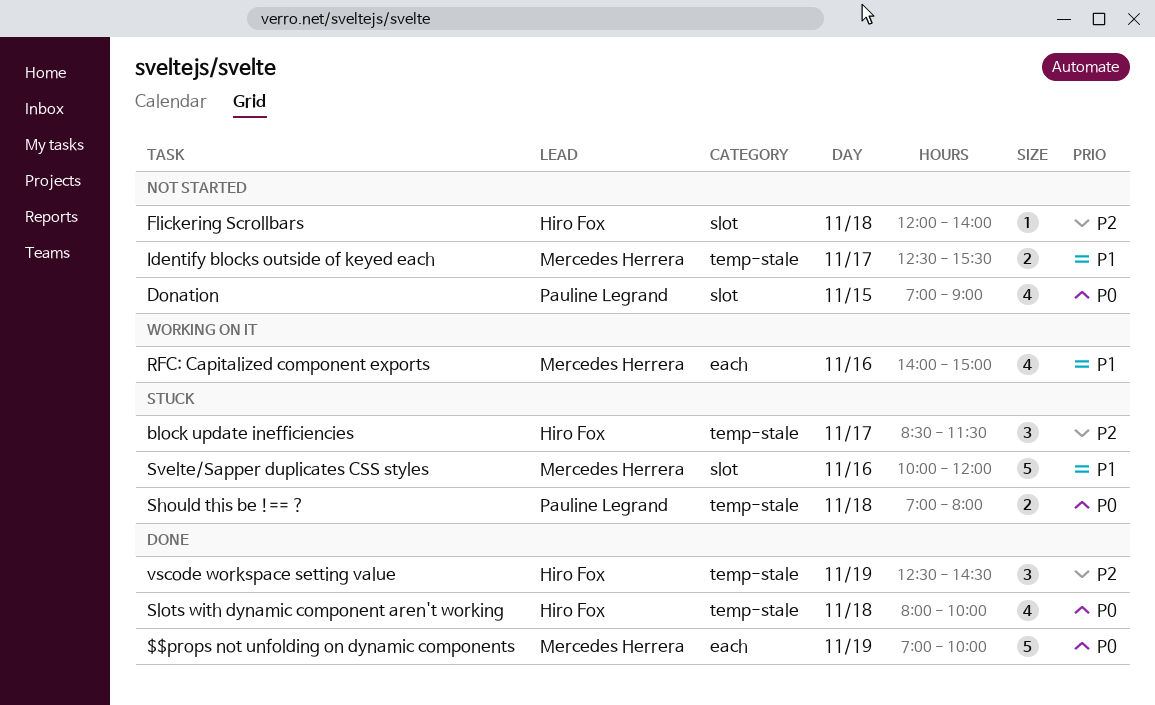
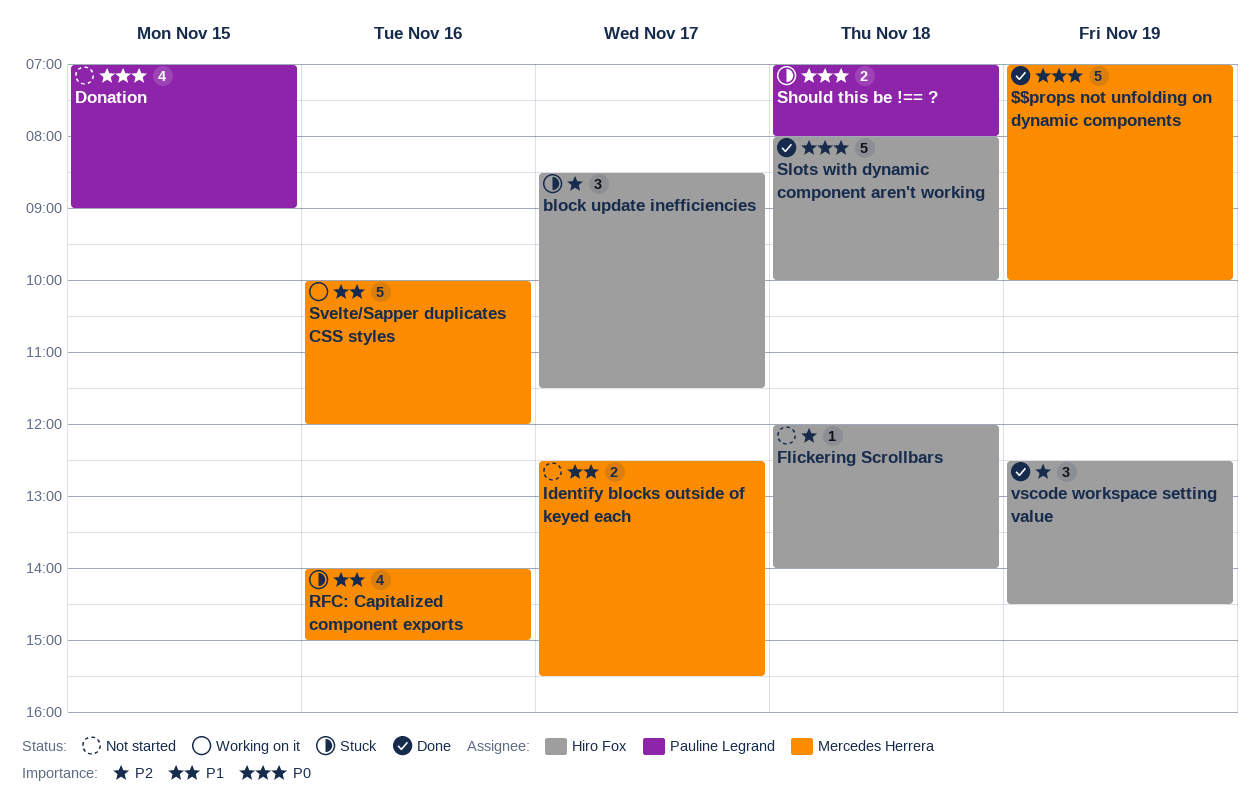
RFC: Capitalized component exports, status: Working on it -> Stuck
Slots with dynamic component aren't working, estimate: 4 -> 5
Svelte/Sapper duplicates CSS styles, status: Stuck -> Working on it

